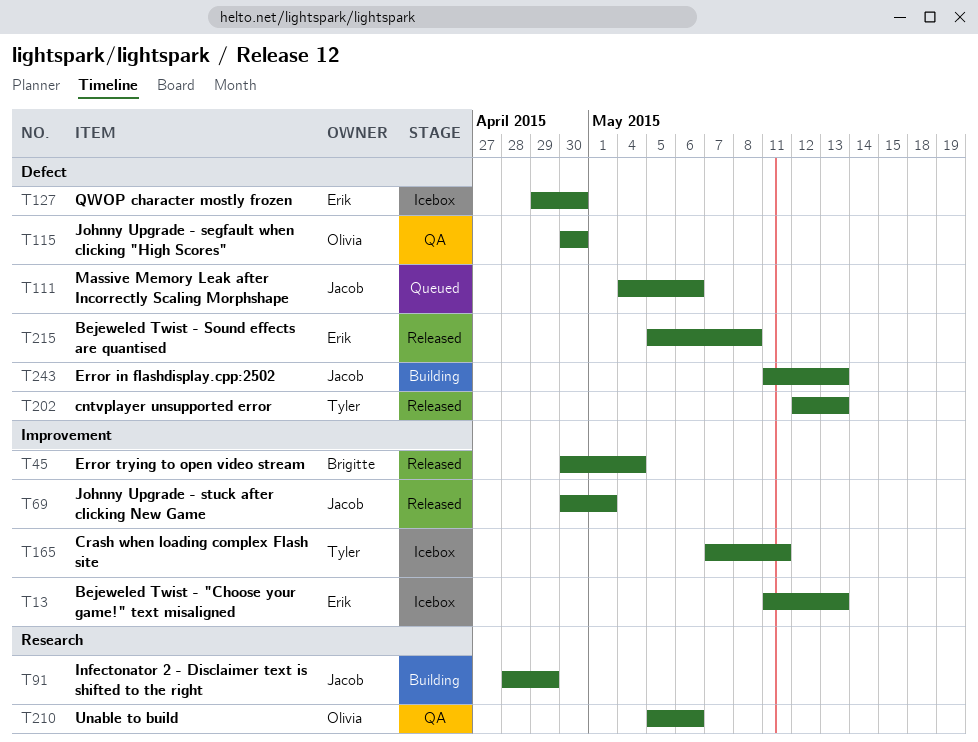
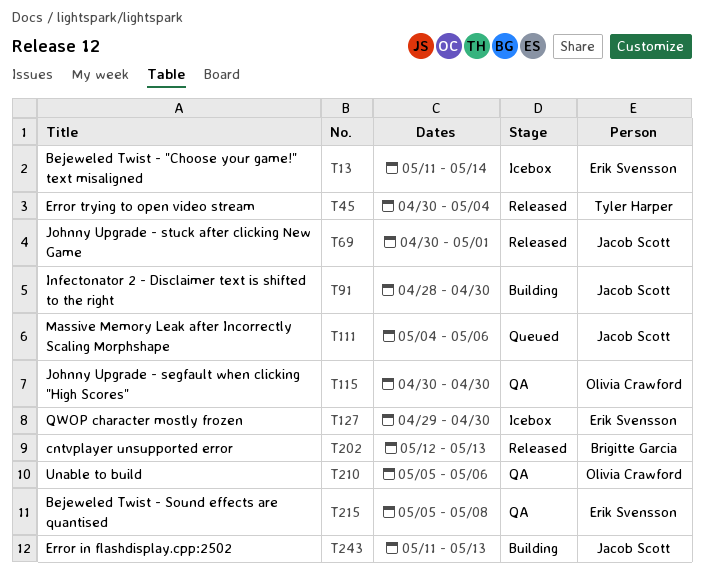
T13, due: May 13 -> May 14
T45, owner: Brigitte Garcia -> Tyler Harper
T91, due: Apr 29 -> Apr 30
T165: present -> none
T202, owner: Tyler Harper -> Brigitte Garcia
T215, status: Released -> QA

